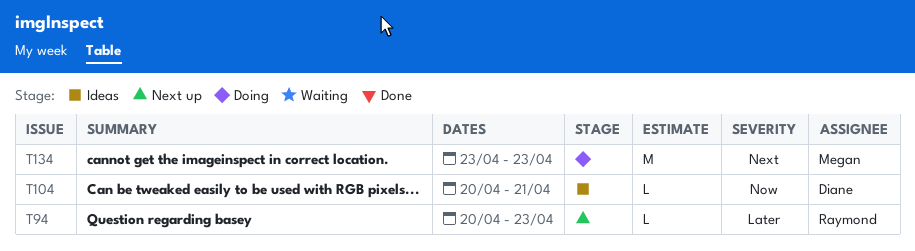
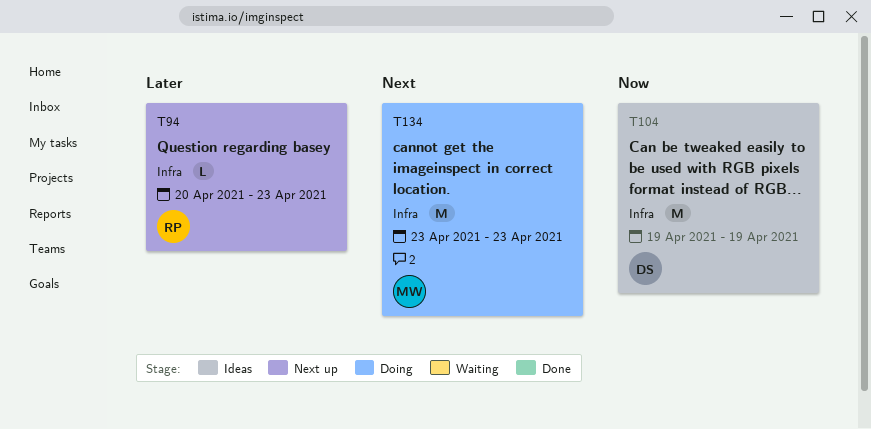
T104, estimate: L -> M
T104, start: Apr 20 -> Apr 19
T104, due: Apr 21 -> Apr 19

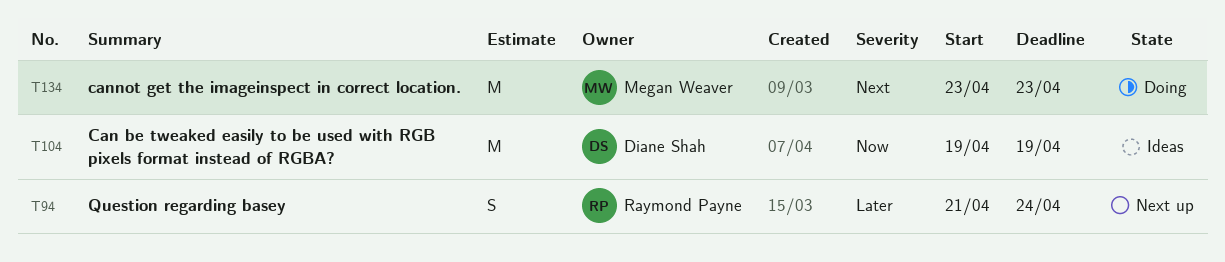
T94, estimate: L -> S
T94, start: Apr 20 -> Apr 21
T94, due: Apr 23 -> Apr 24

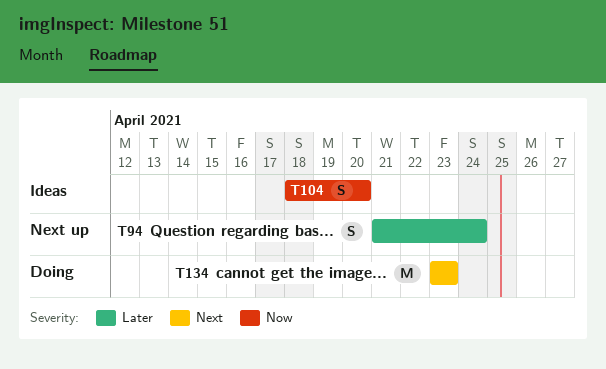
T104, estimate: M -> S
T104, start: Apr 19 -> Apr 18
T104, due: Apr 19 -> Apr 20

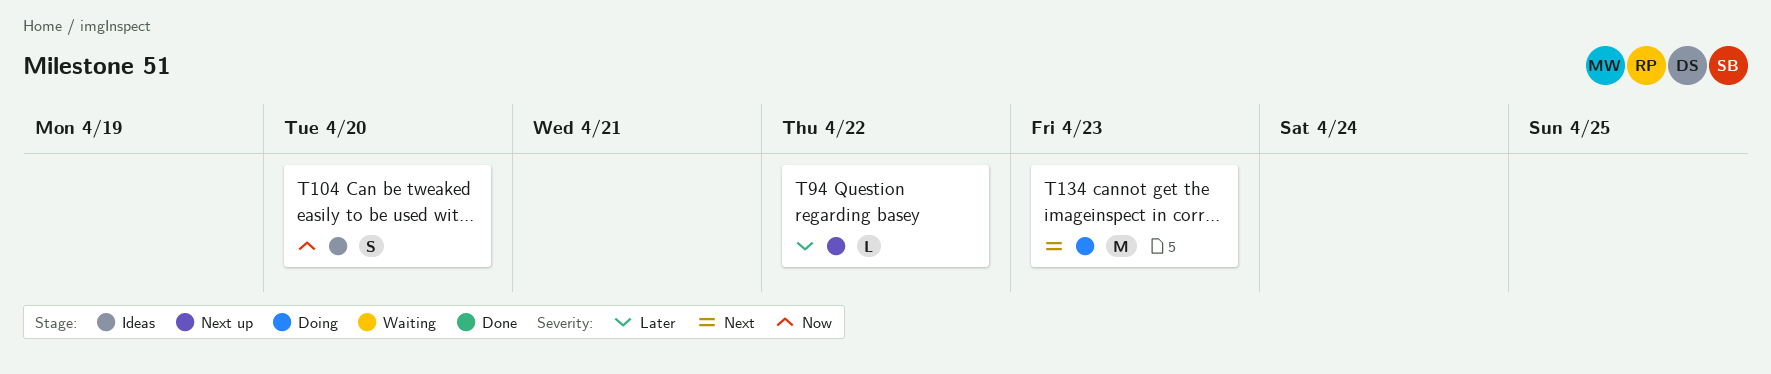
T94, estimate: S -> L
T94, due: Apr 24 -> Apr 22

